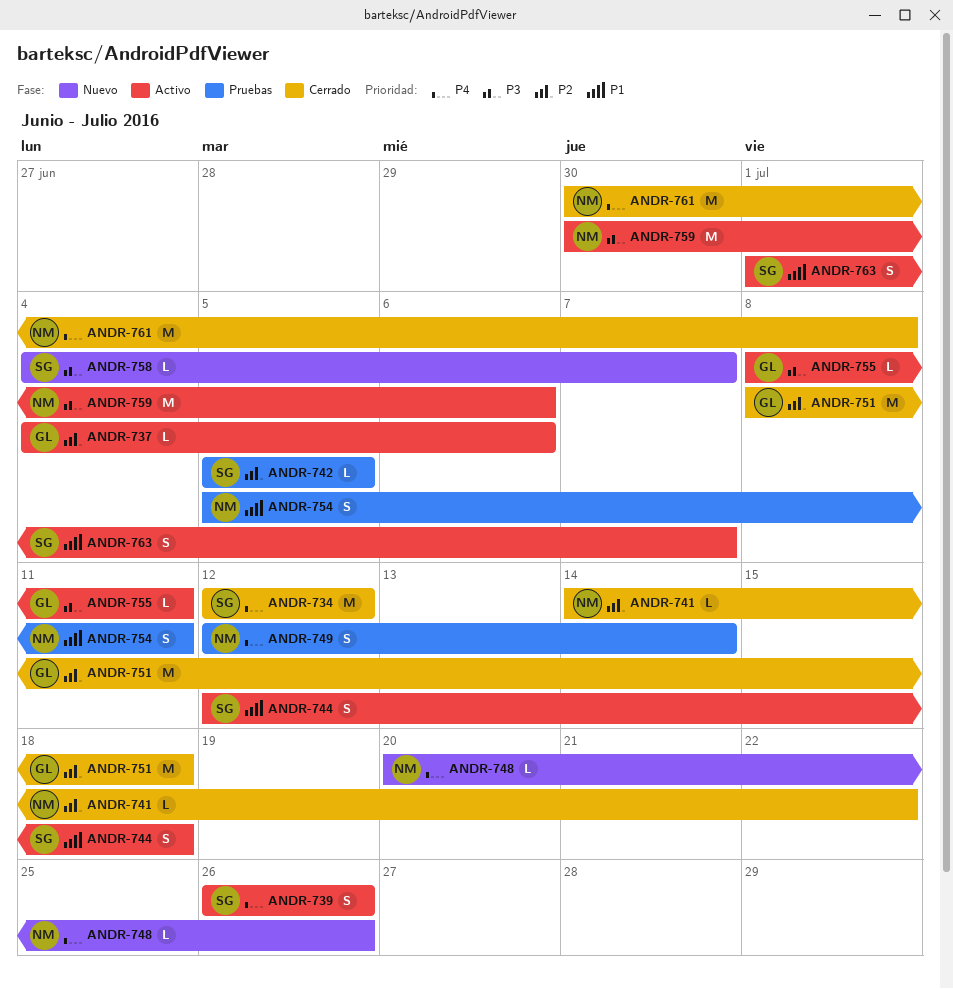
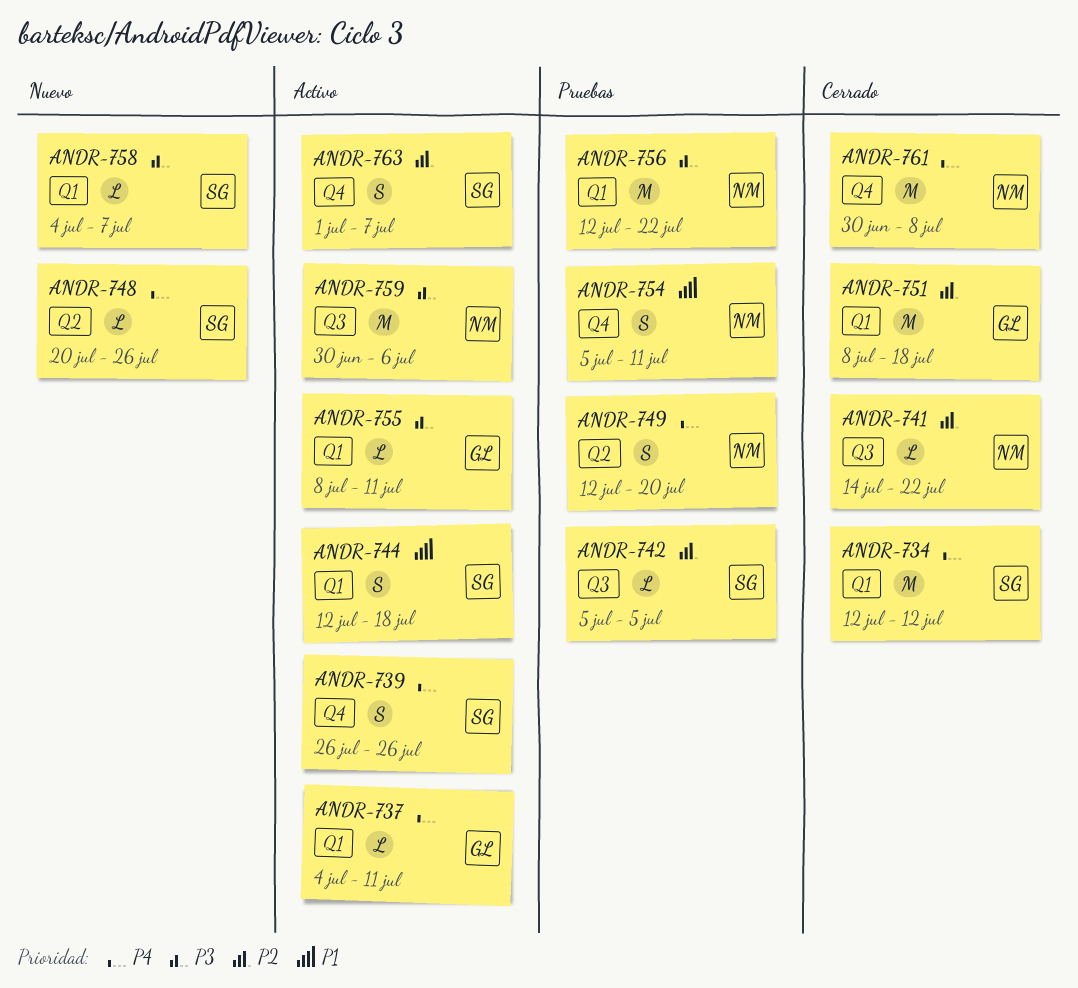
ANDR-737, priority: P2 -> P4
ANDR-737, due: Jul 6 -> Jul 11
ANDR-748, owner: NM -> SG
ANDR-749, due: Jul 14 -> Jul 20
ANDR-756: none -> present
ANDR-763, priority: P1 -> P2

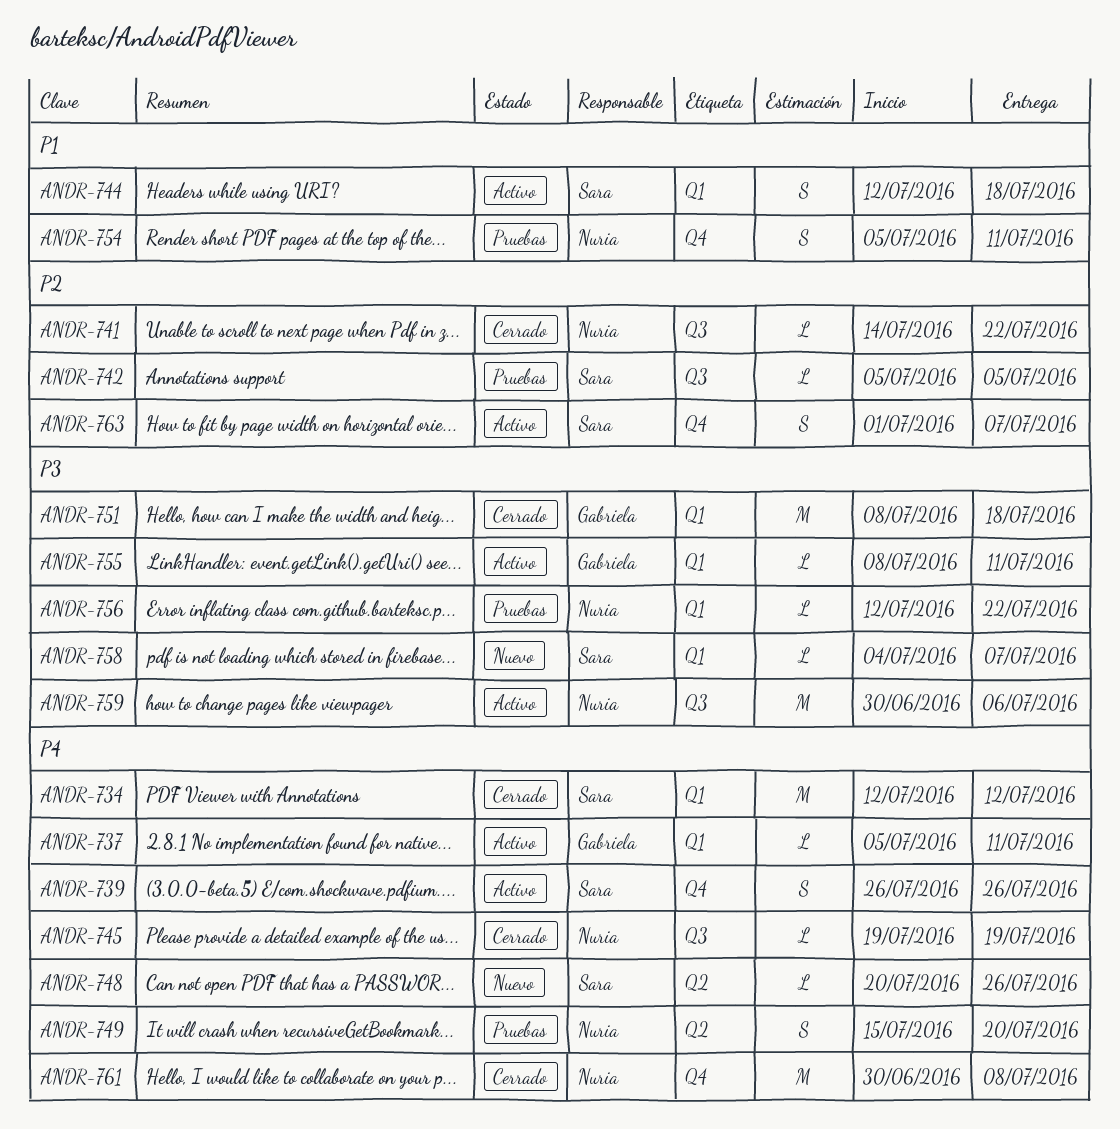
ANDR-737, start: Jul 4 -> Jul 5
ANDR-745: none -> present
ANDR-749, start: Jul 12 -> Jul 15
ANDR-751, priority: P2 -> P3
ANDR-756, estimate: M -> L

